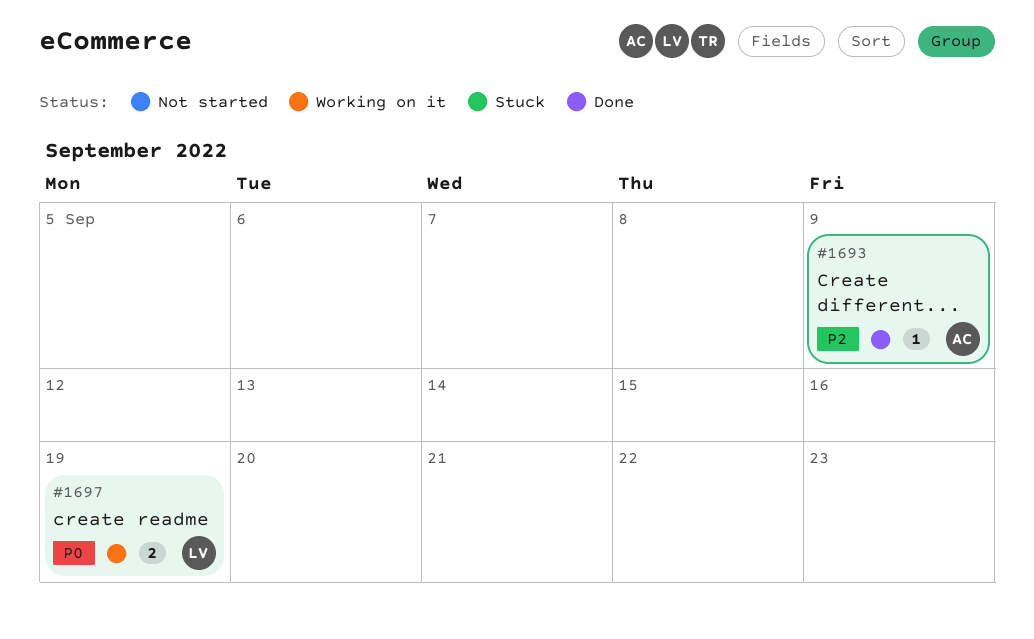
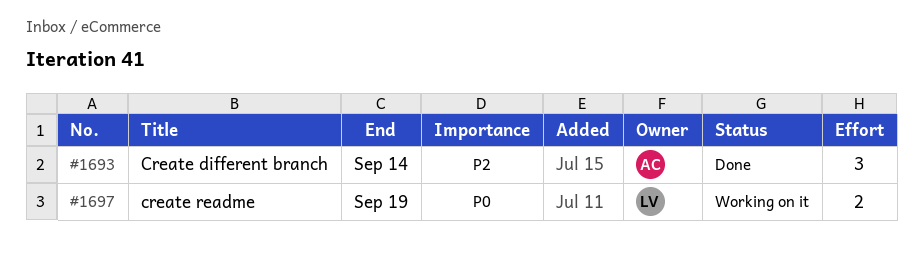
#1693, estimate: 1 -> 3
#1693, due: Sep 9 -> Sep 14

